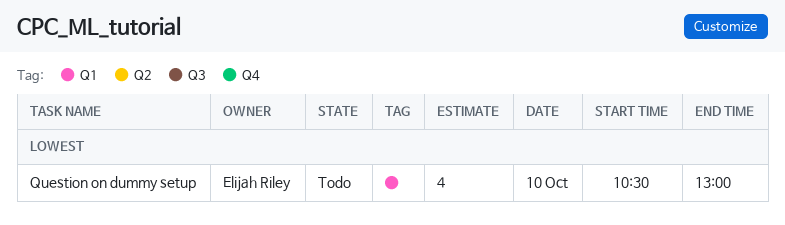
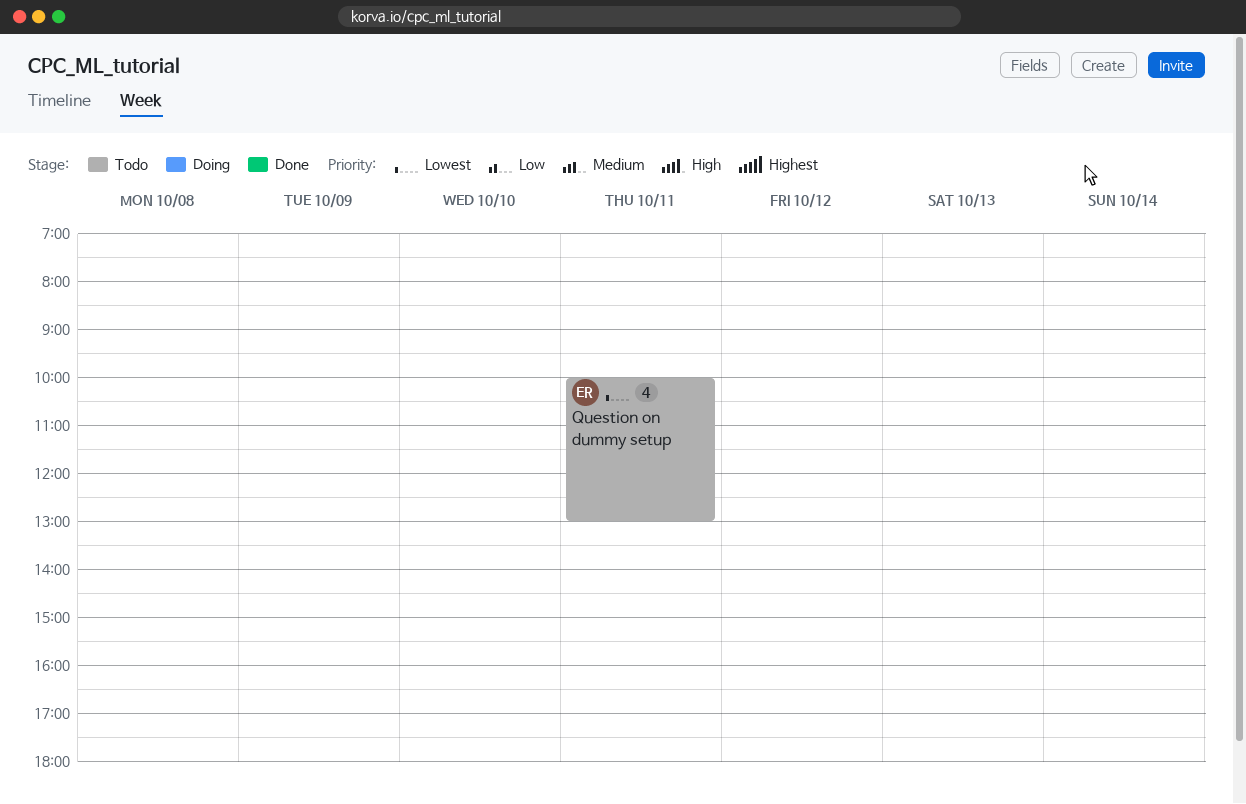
Question on dummy setup, day: Oct 10 -> Oct 11
Question on dummy setup, begins: 10:30 -> 10:00

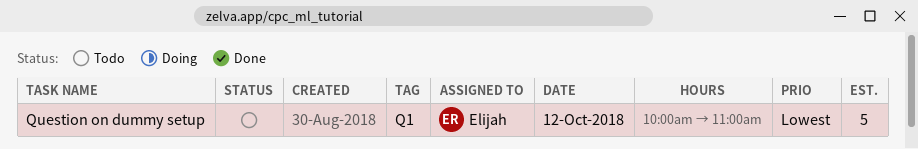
Question on dummy setup, estimate: 4 -> 5
Question on dummy setup, day: Oct 11 -> Oct 12
Question on dummy setup, ends: 13:00 -> 11:00

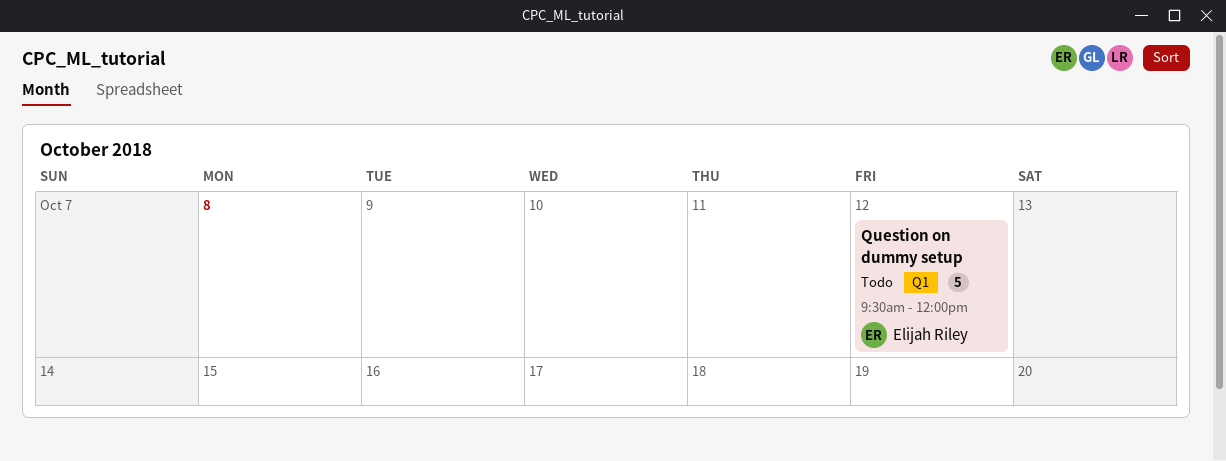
Question on dummy setup, begins: 10:00 -> 09:30
Question on dummy setup, ends: 11:00 -> 12:00

